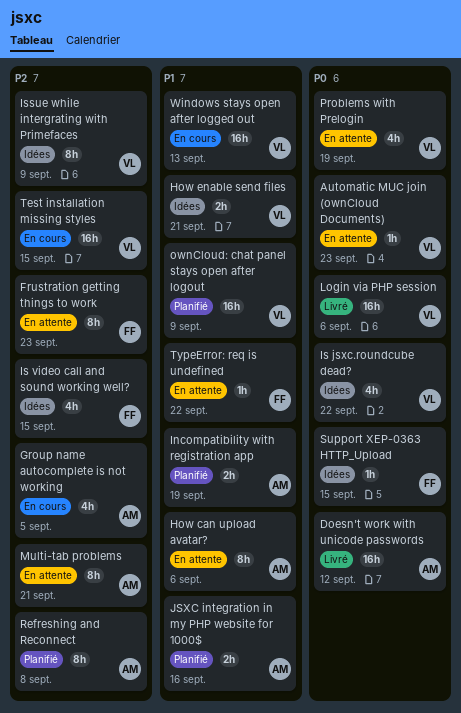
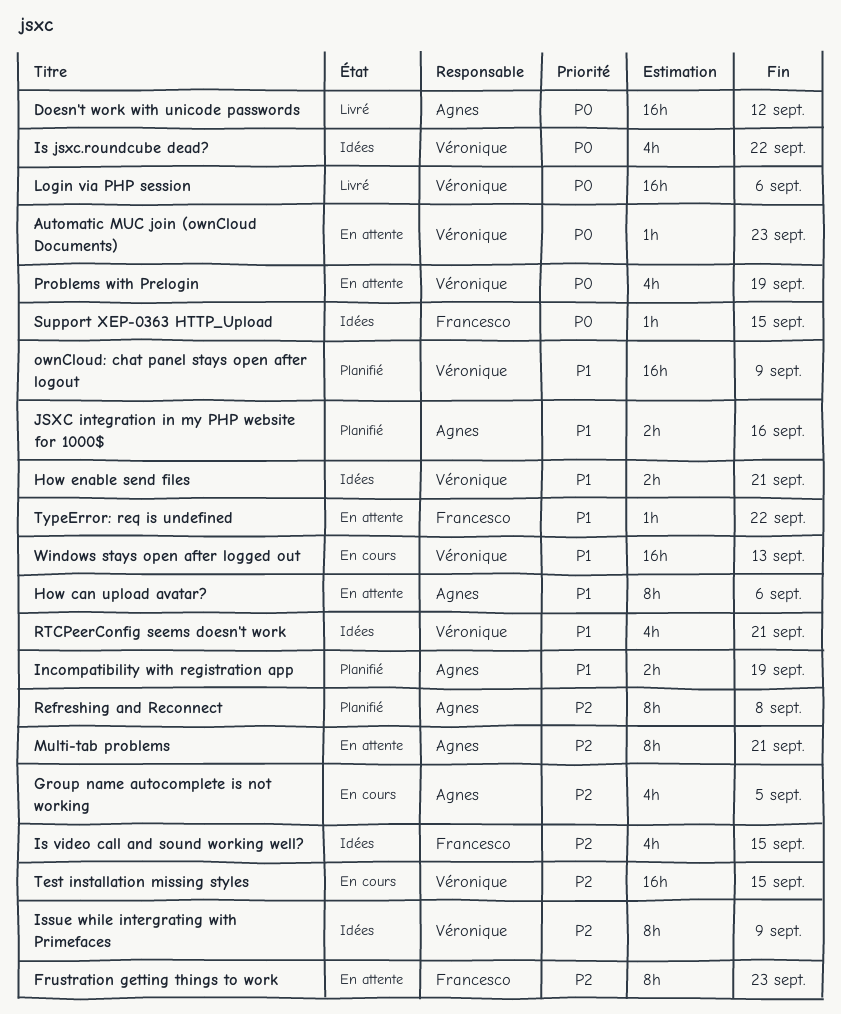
RTCPeerConfig seems doesn't work: none -> present

